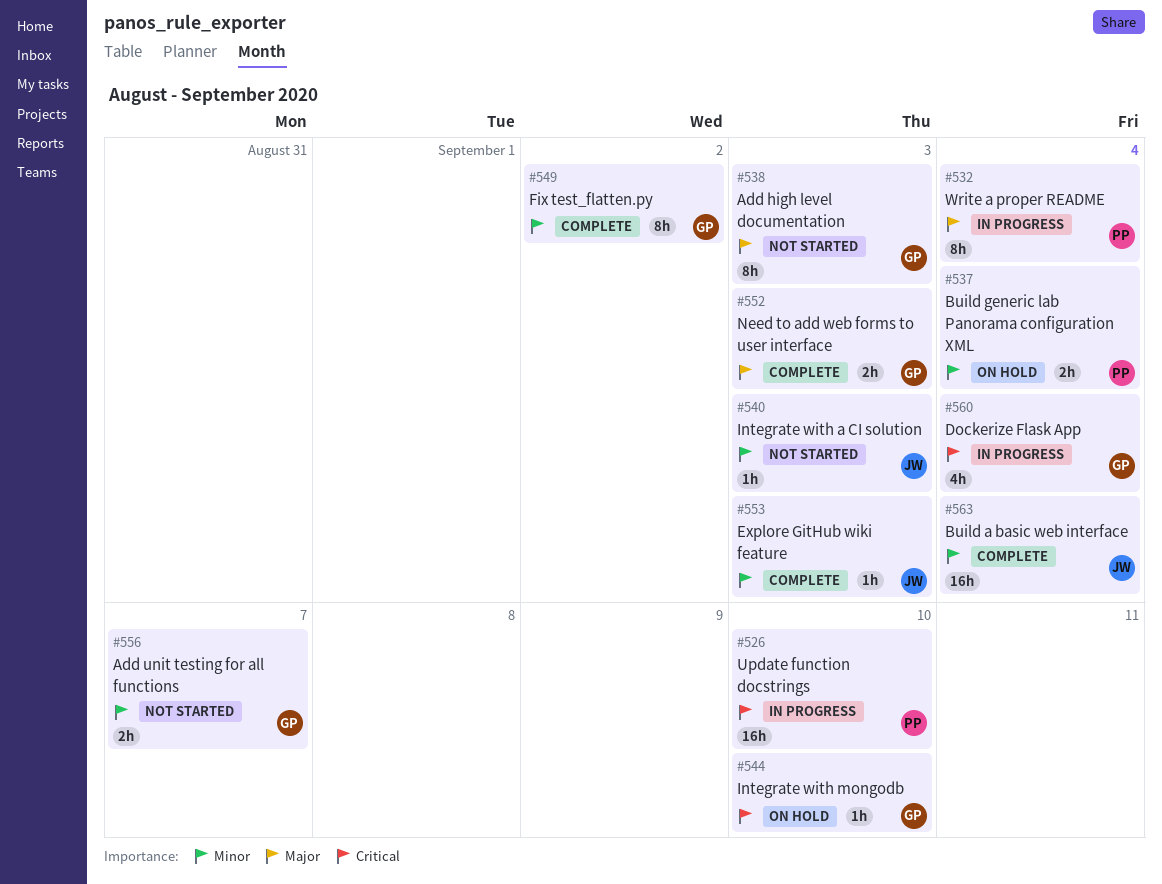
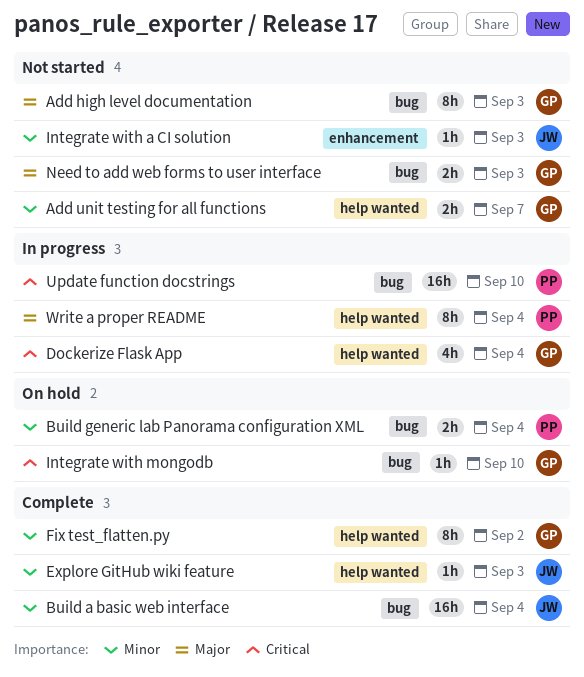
Need to add web forms to user interface, status: Complete -> Not started

